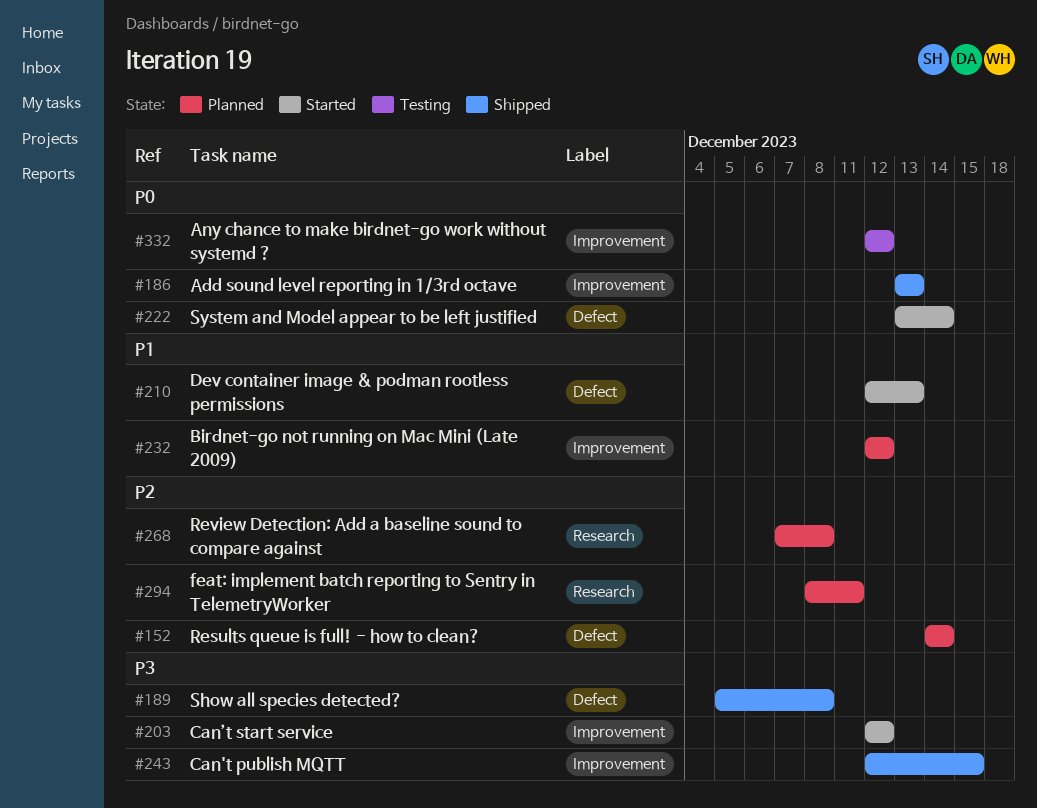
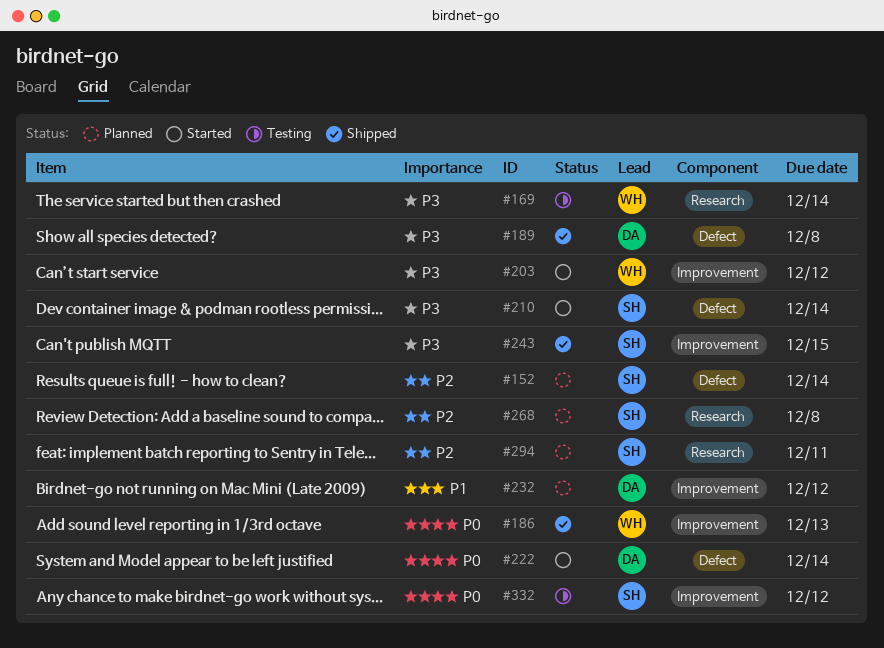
#169: none -> present
#210, priority: P1 -> P3
#210, due: Dec 13 -> Dec 14

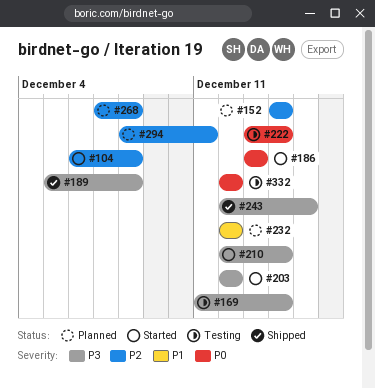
#104: none -> present
#186, status: Shipped -> Started
#222, status: Started -> Testing

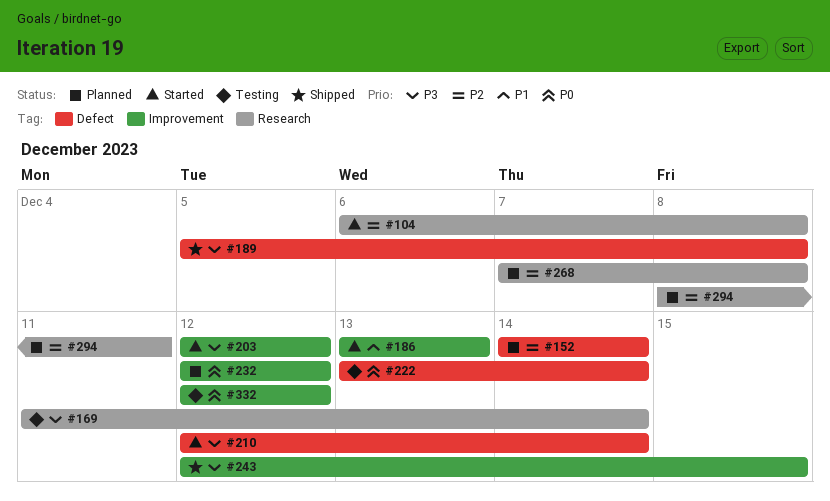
#186, priority: P0 -> P1
#232, priority: P1 -> P0

